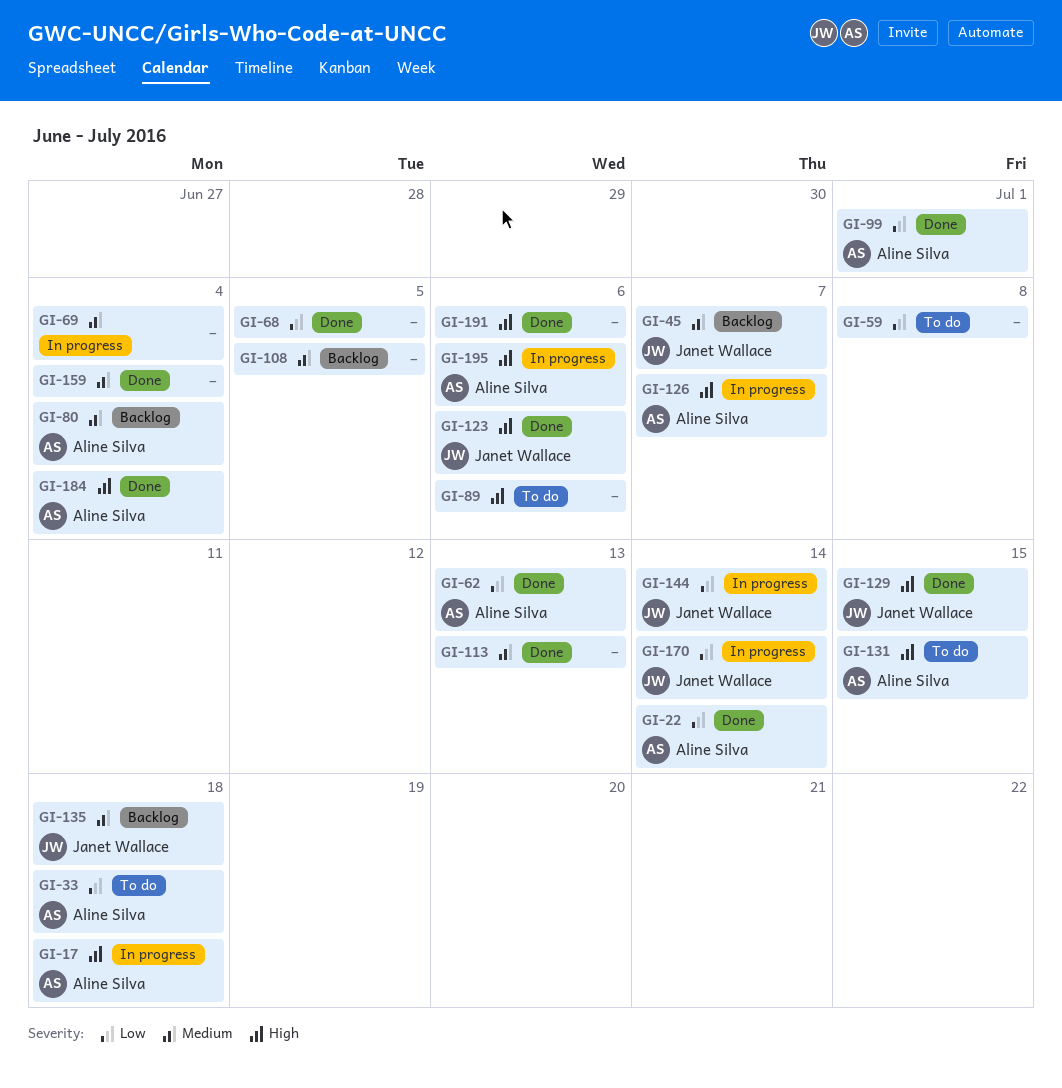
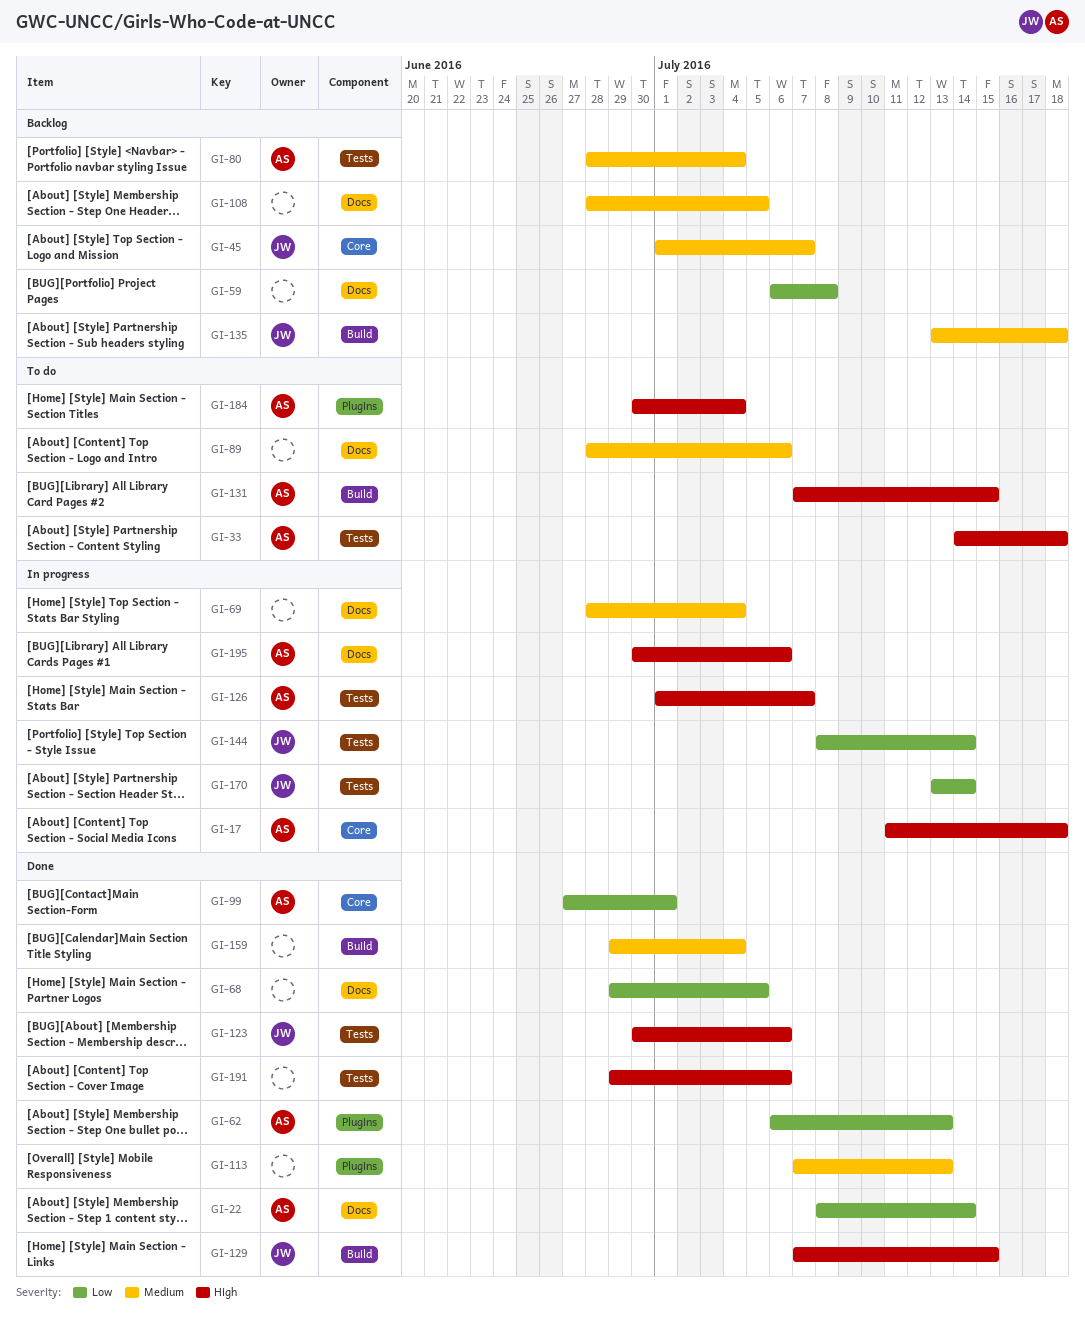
GI-33, priority: Low -> High
GI-59, status: To do -> Backlog
GI-89, priority: High -> Medium
GI-184, status: Done -> To do

